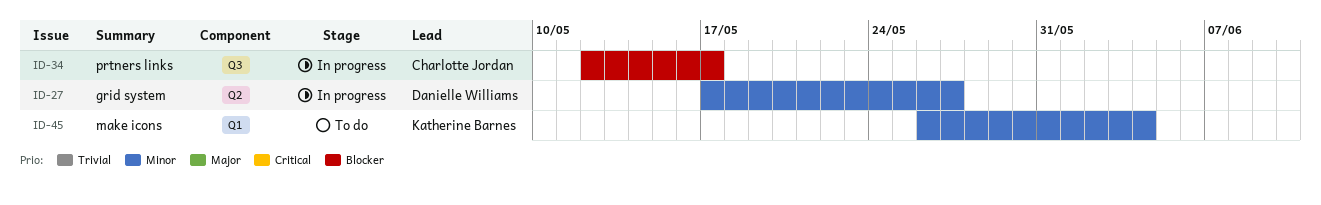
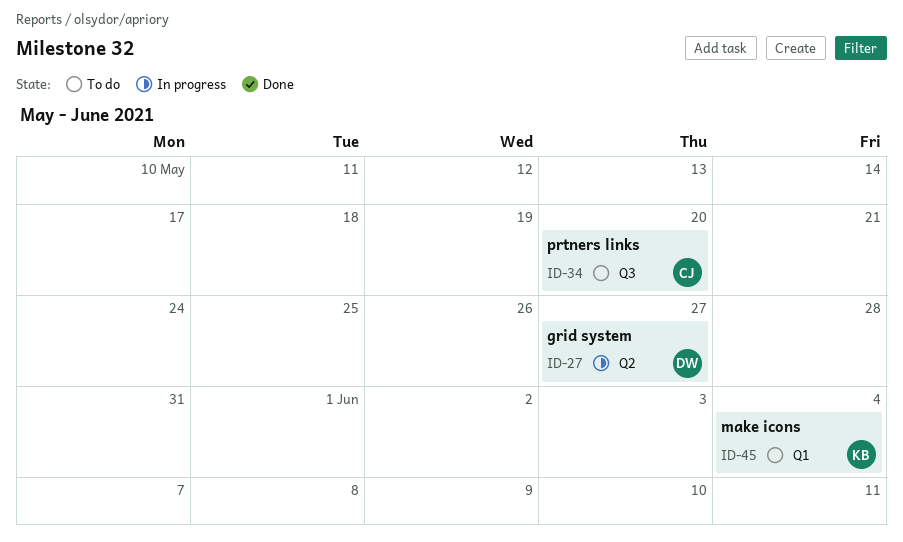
ID-34, status: In progress -> To do
ID-34, due: May 17 -> May 20

